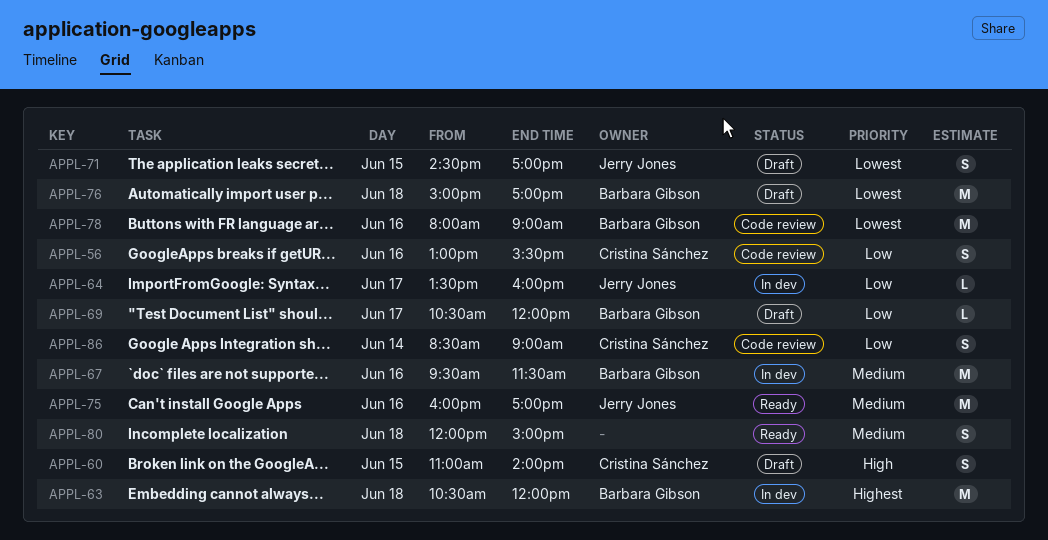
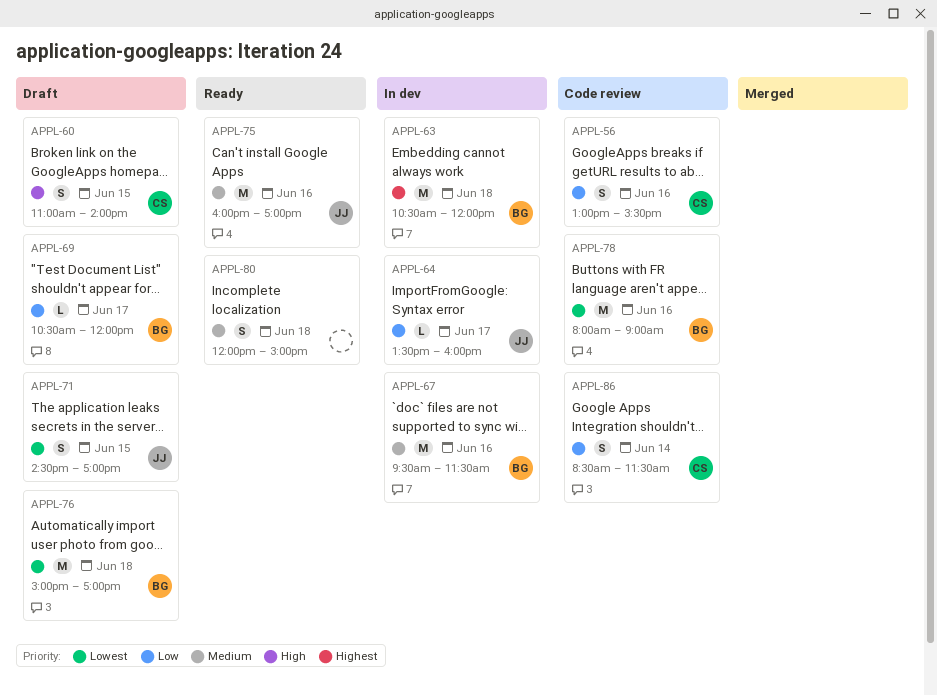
APPL-86, ends: 09:00 -> 11:30

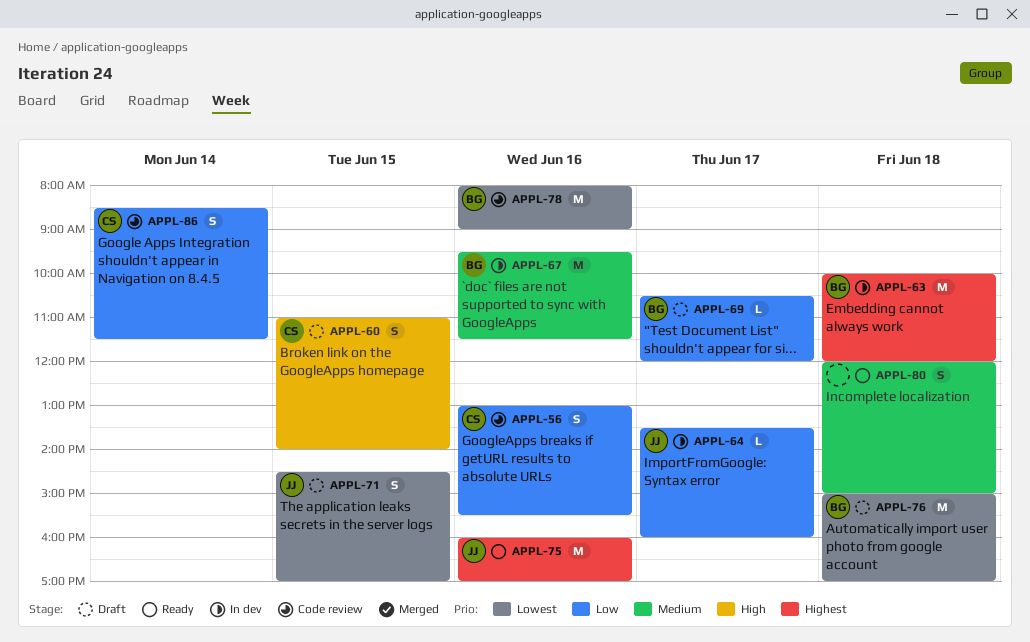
APPL-63, begins: 10:30 -> 10:00
APPL-75, priority: Medium -> Highest

